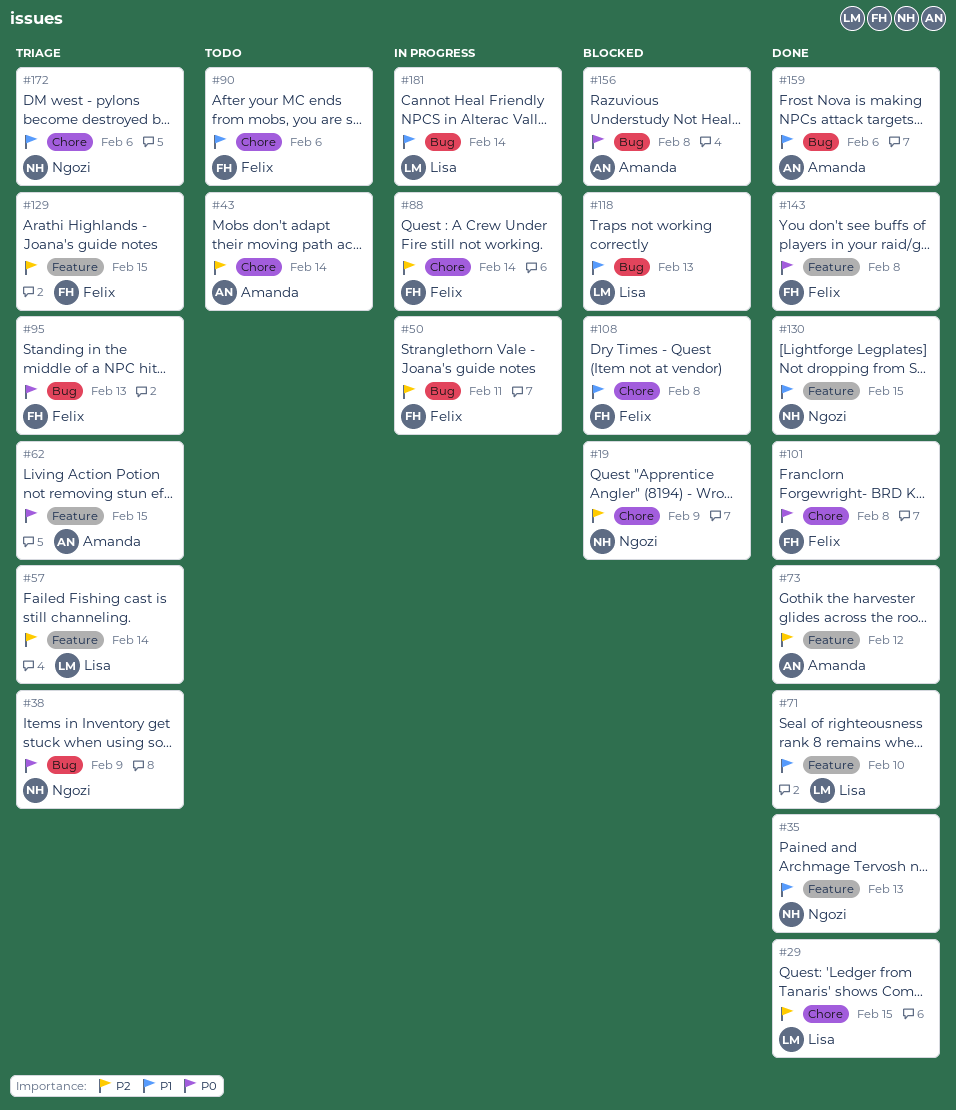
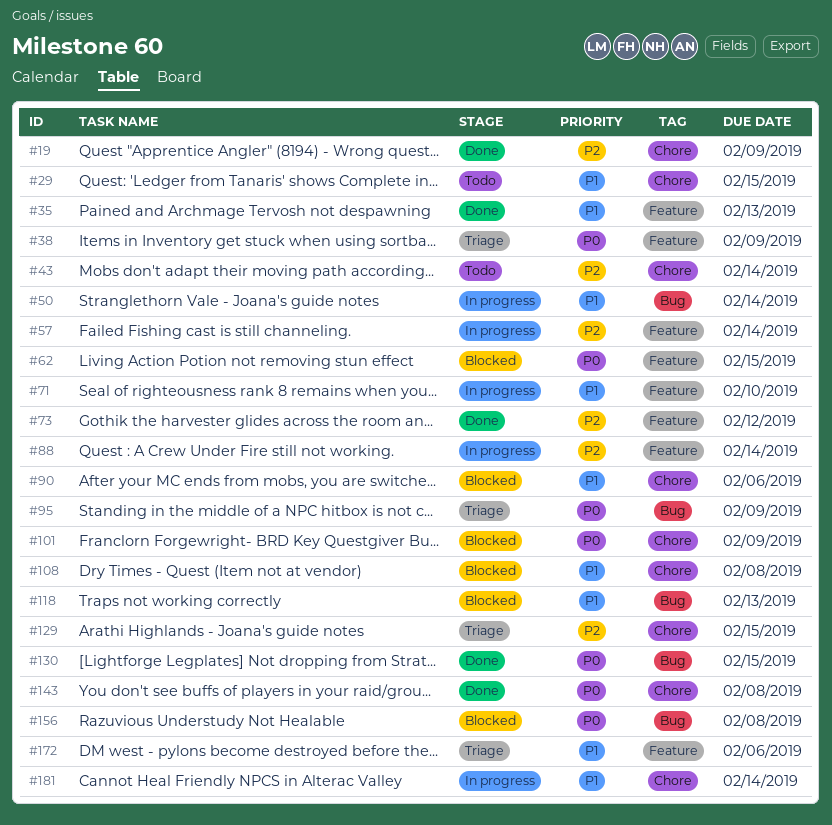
#19, status: Blocked -> Done
#29, status: Done -> Todo
#29, priority: P2 -> P1
#38, label: Bug -> Feature
#50, priority: P2 -> P1
#50, due: Feb 11 -> Feb 14
#57, status: Triage -> In progress
#62, status: Triage -> Blocked
#71, status: Done -> In progress
#88, label: Chore -> Feature
#90, status: Todo -> Blocked
#95, due: Feb 13 -> Feb 9
#101, status: Done -> Blocked
#101, due: Feb 8 -> Feb 9
#129, label: Feature -> Chore
#130, priority: P1 -> P0
#130, label: Feature -> Bug
#143, label: Feature -> Chore
#159: present -> none
#172, label: Chore -> Feature
#181, label: Bug -> Chore

